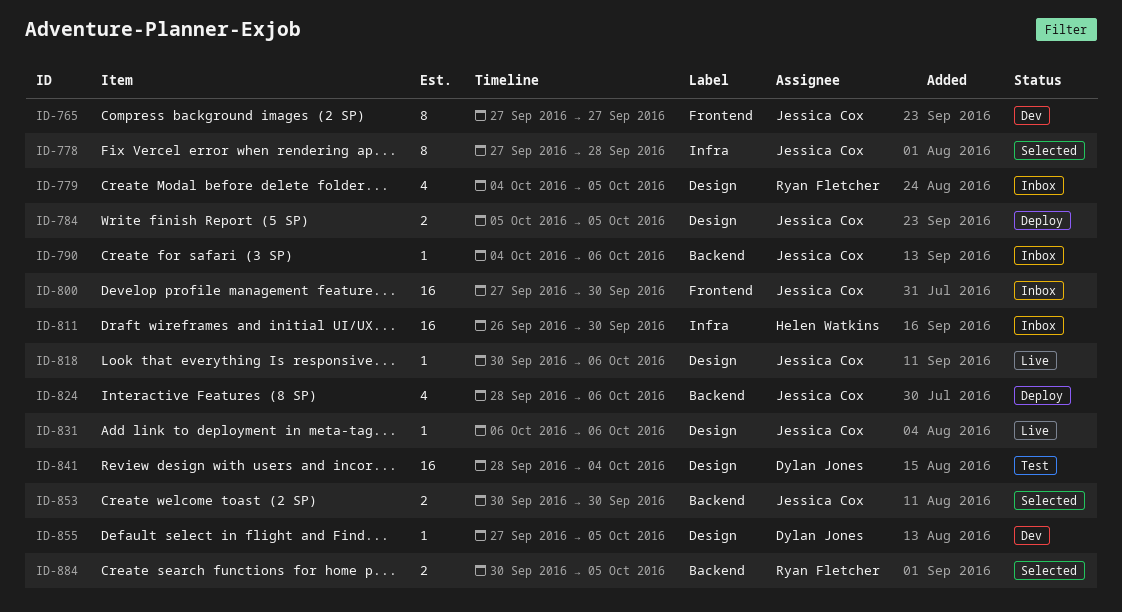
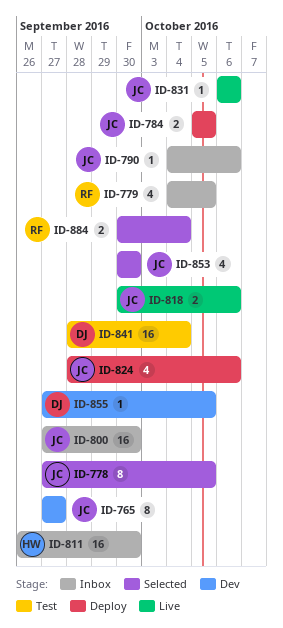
ID-778, due: Sep 28 -> Oct 5
ID-818, estimate: 1 -> 2
ID-853, estimate: 2 -> 4
ID-884, due: Oct 5 -> Oct 4

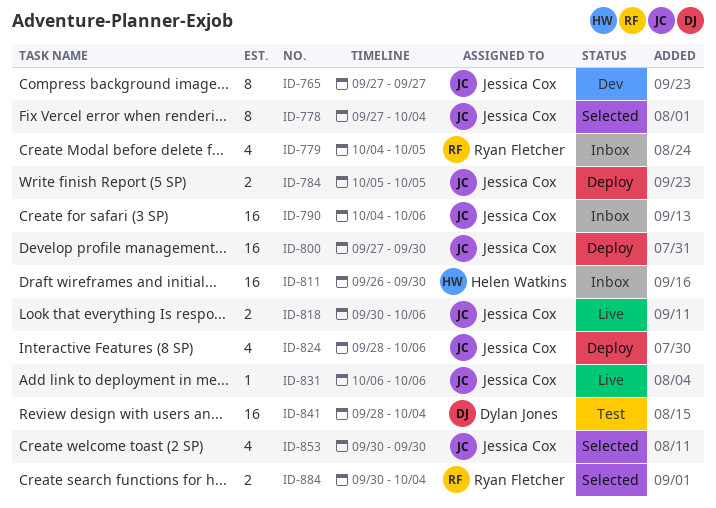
ID-778, due: Oct 5 -> Oct 4
ID-790, estimate: 1 -> 16
ID-800, status: Inbox -> Deploy
ID-855: present -> none

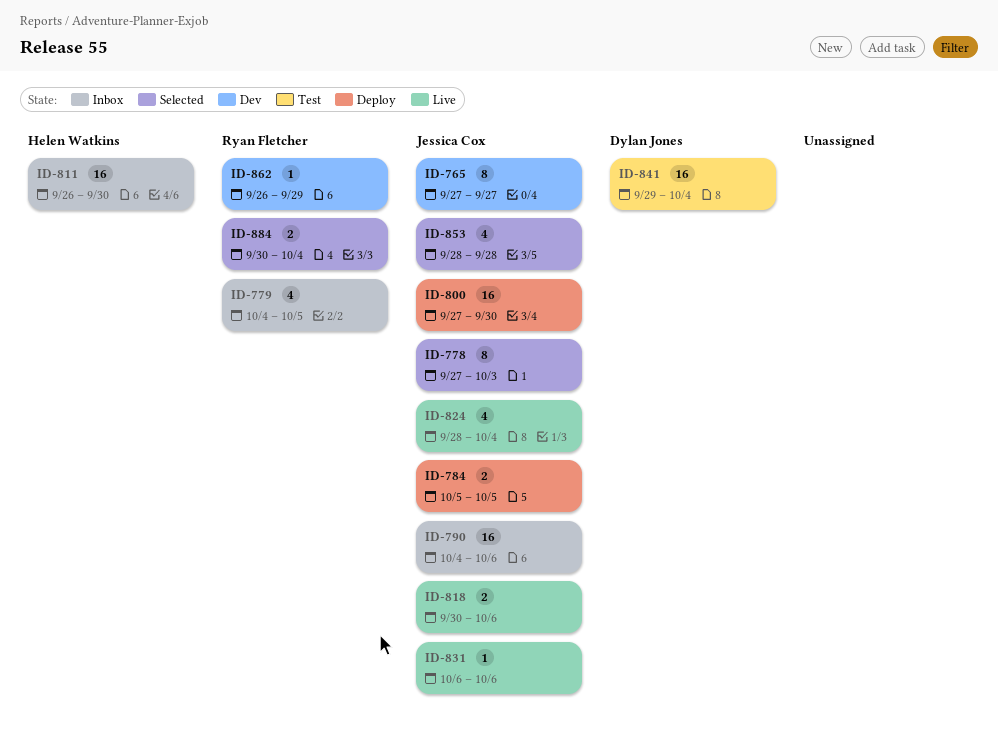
ID-778, due: Oct 4 -> Oct 3
ID-824, status: Deploy -> Live
ID-824, due: Oct 6 -> Oct 4
ID-841, start: Sep 28 -> Sep 29
ID-853, start: Sep 30 -> Sep 28
ID-853, due: Sep 30 -> Sep 28
ID-862: none -> present

